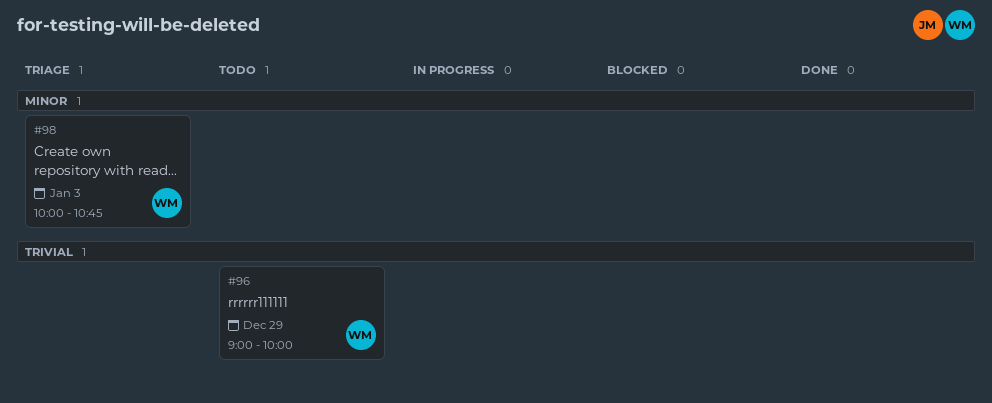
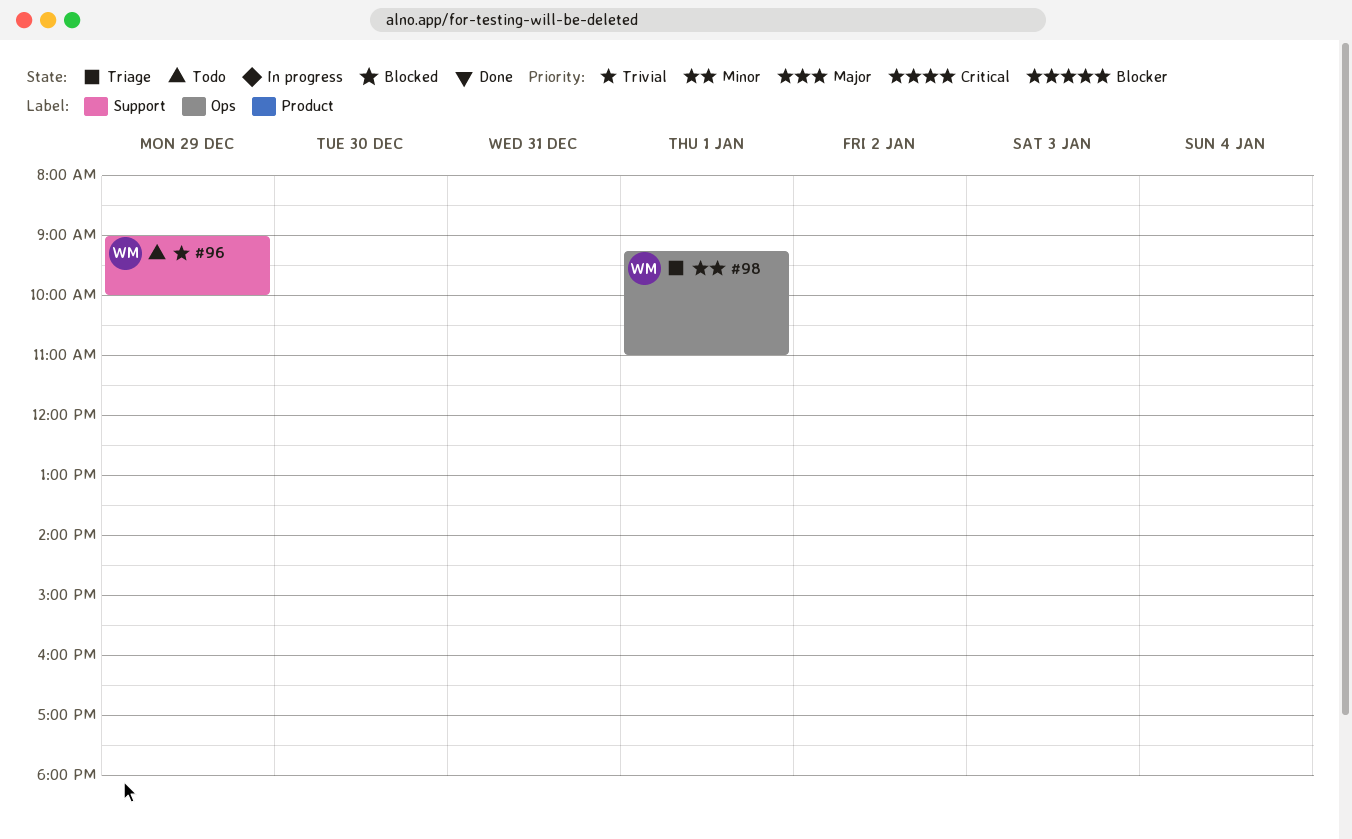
#98, day: Jan 3 -> Jan 1
#98, begins: 10:00 -> 09:15
#98, ends: 10:45 -> 11:00

